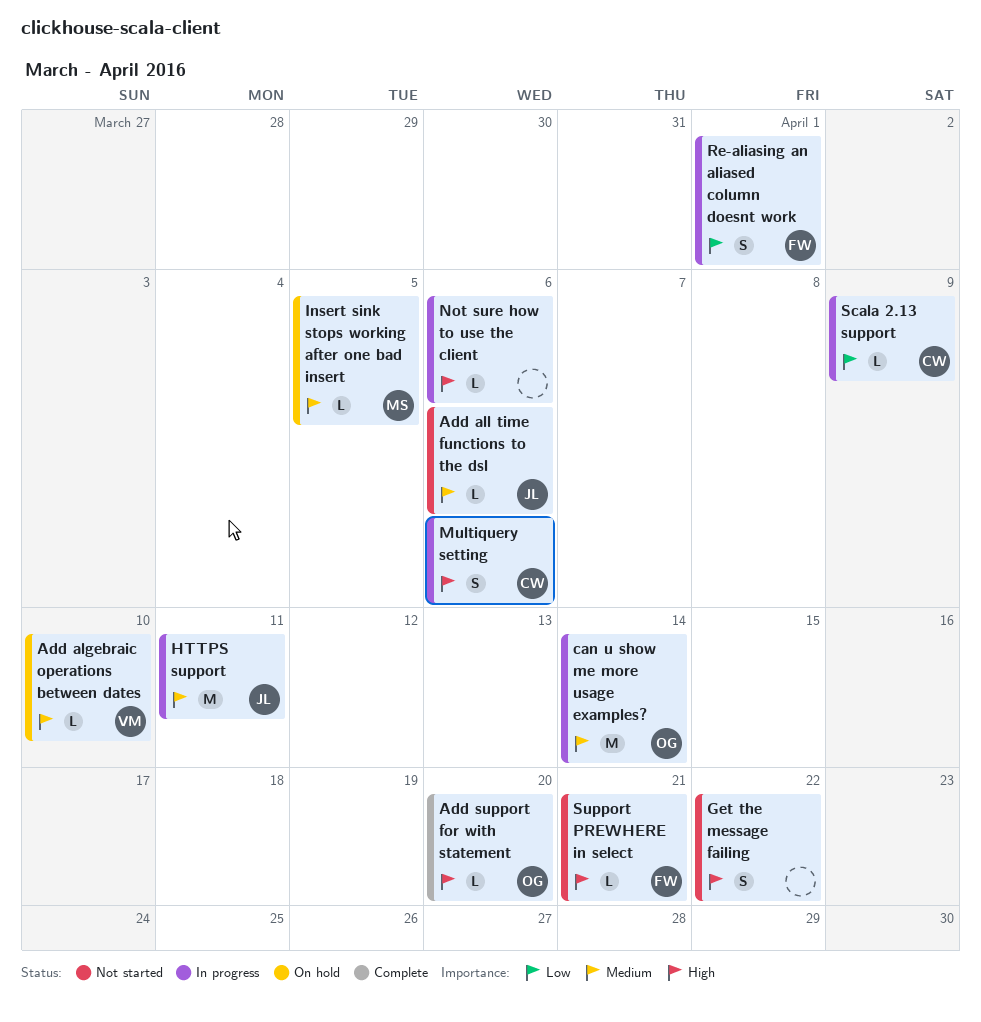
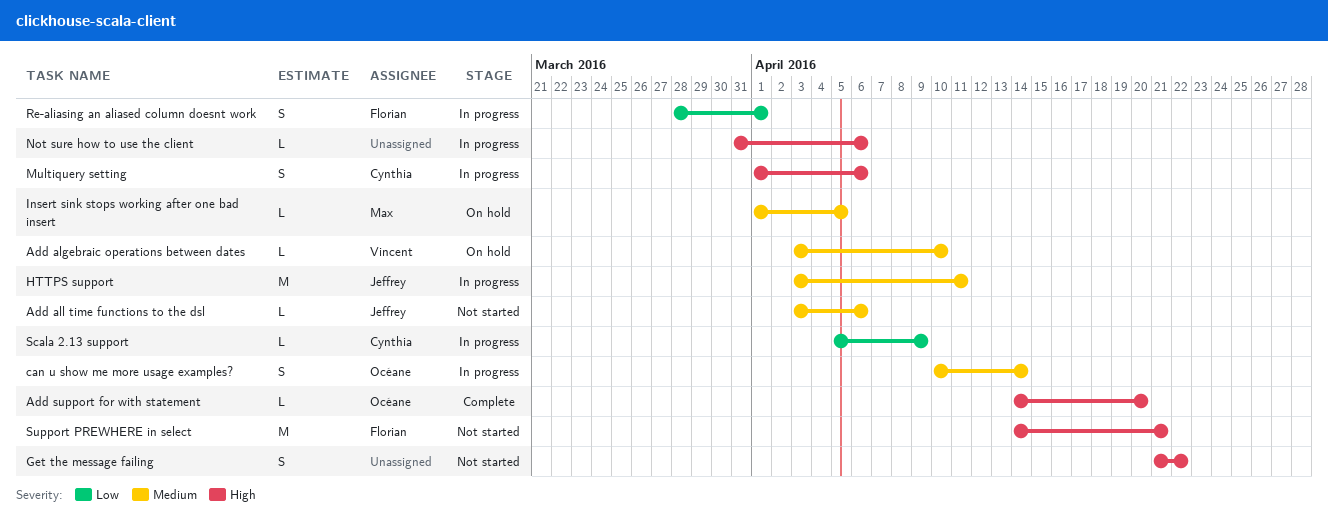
can u show me more usage examples?, estimate: M -> S
Support PREWHERE in select, estimate: L -> M

